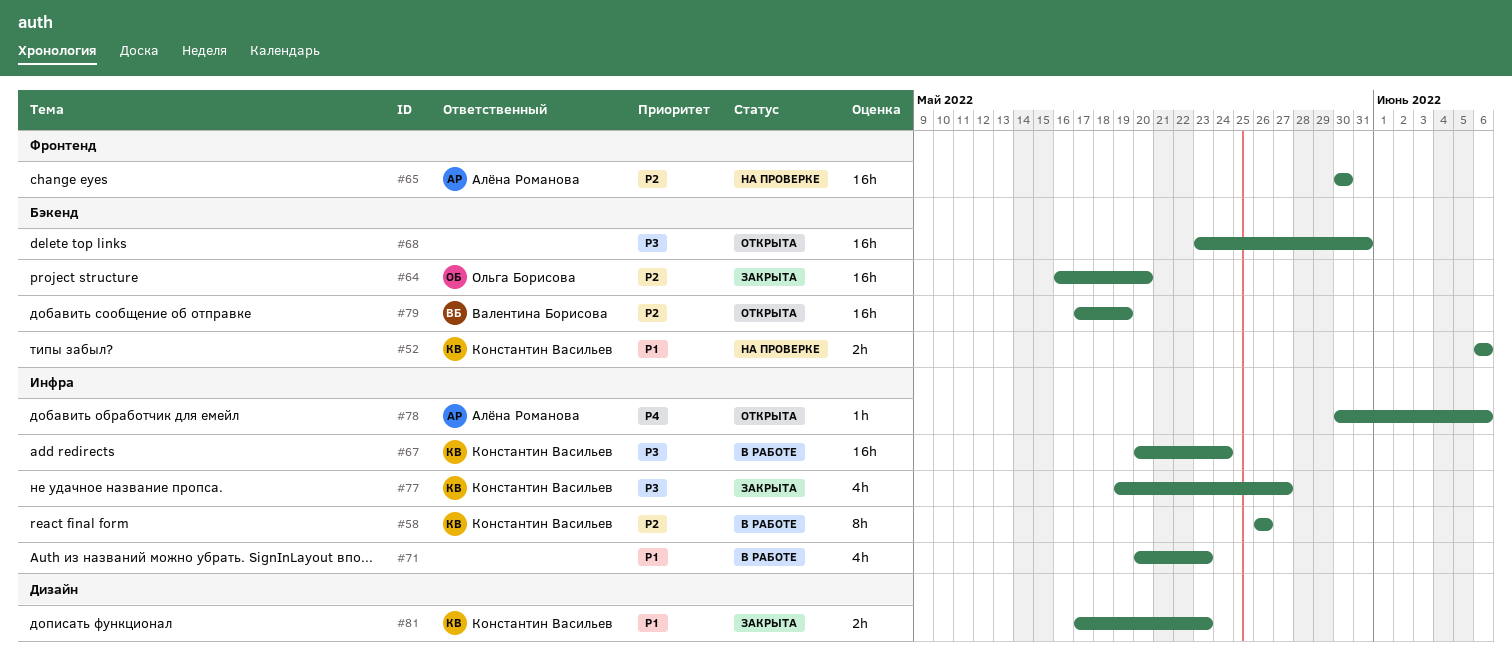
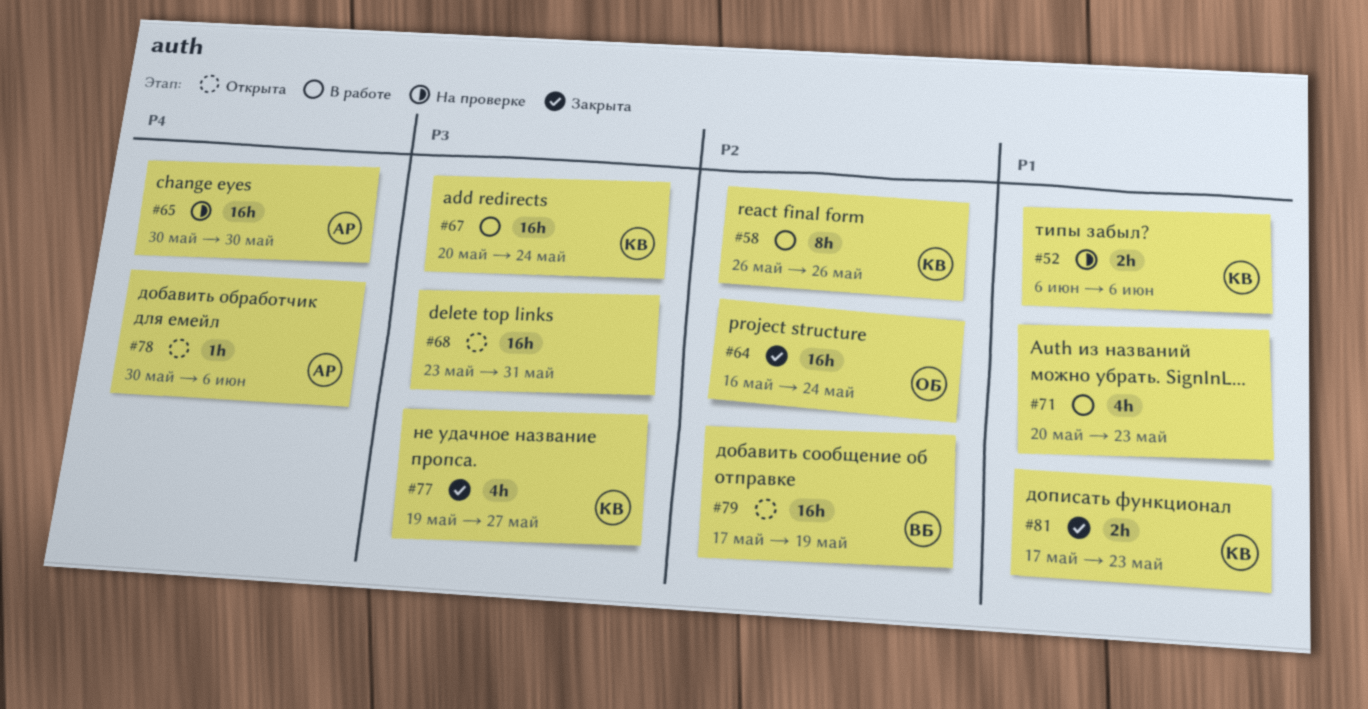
#64, due: May 20 -> May 24
#65, priority: P2 -> P4

